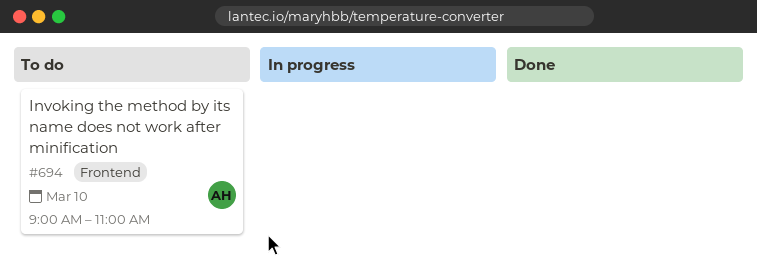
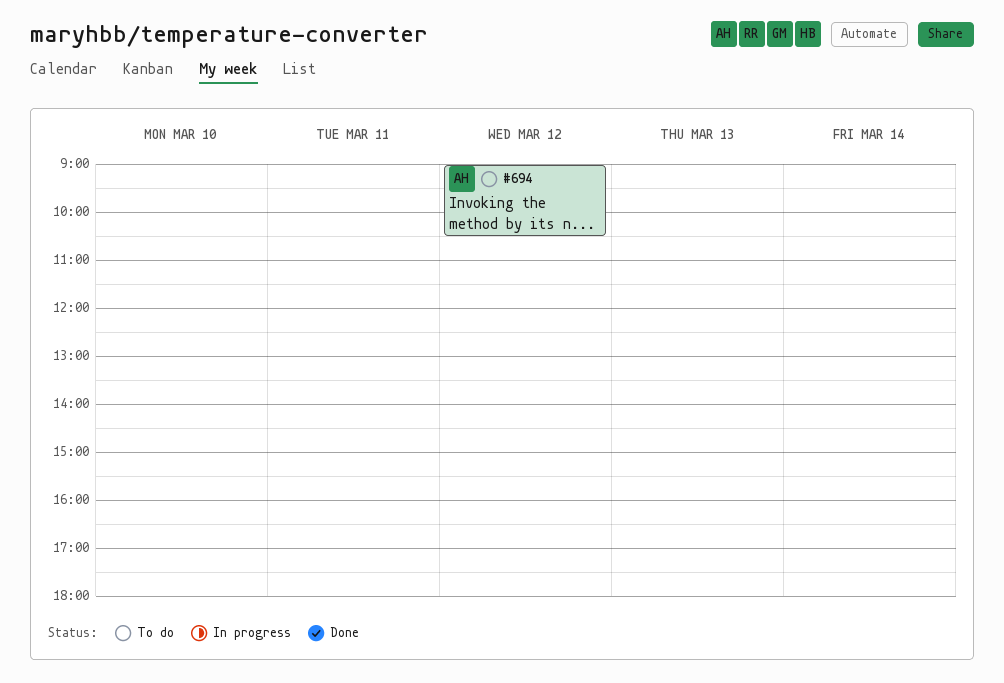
#694, day: Mar 10 -> Mar 12
#694, ends: 11:00 -> 10:30

